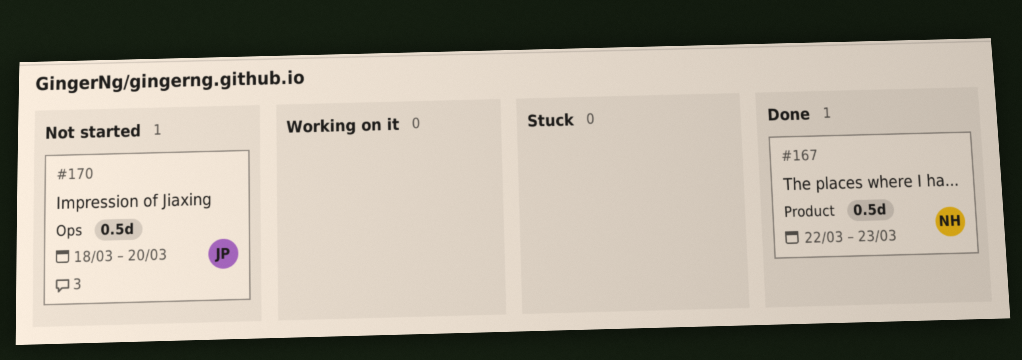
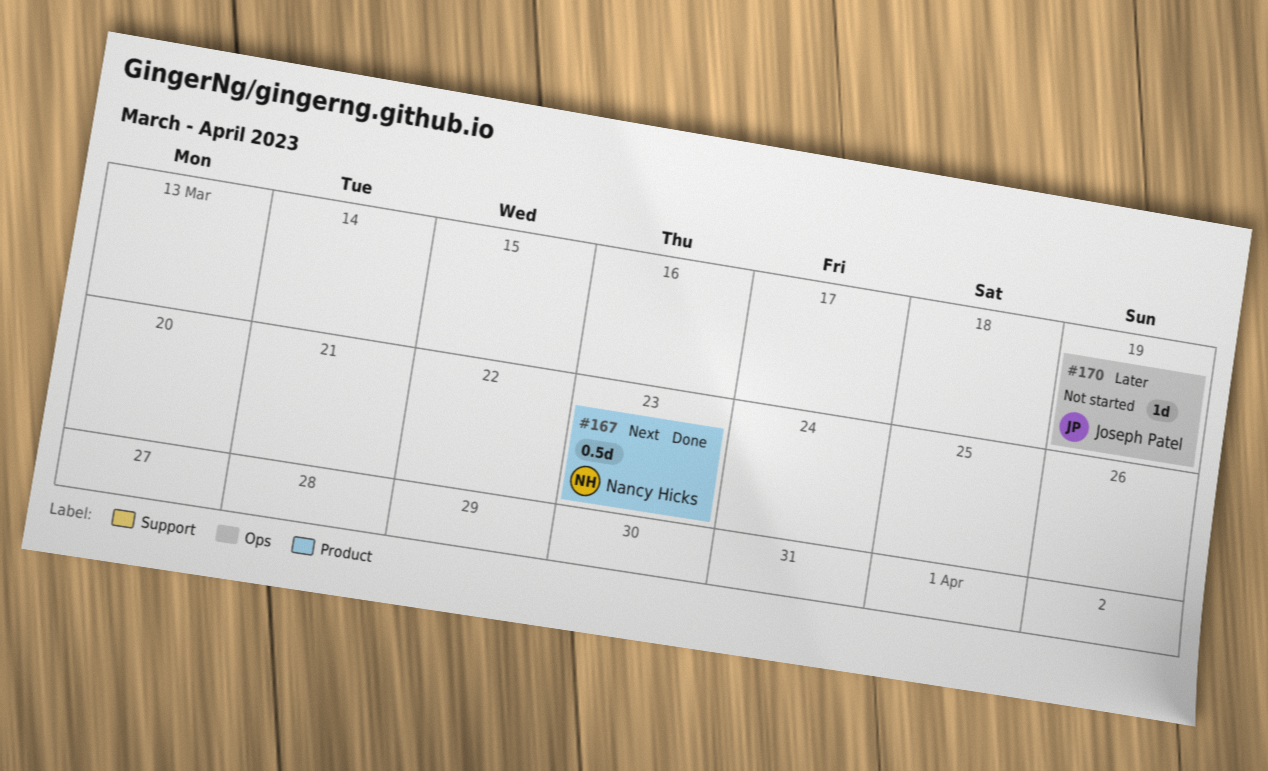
#170, estimate: 0.5d -> 1d
#170, due: Mar 20 -> Mar 19

